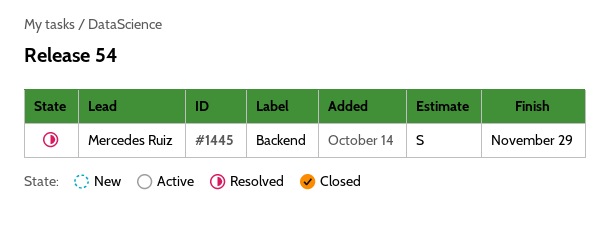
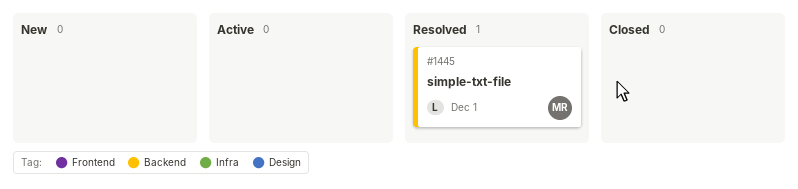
#1445, estimate: S -> L
#1445, due: Nov 29 -> Dec 1

